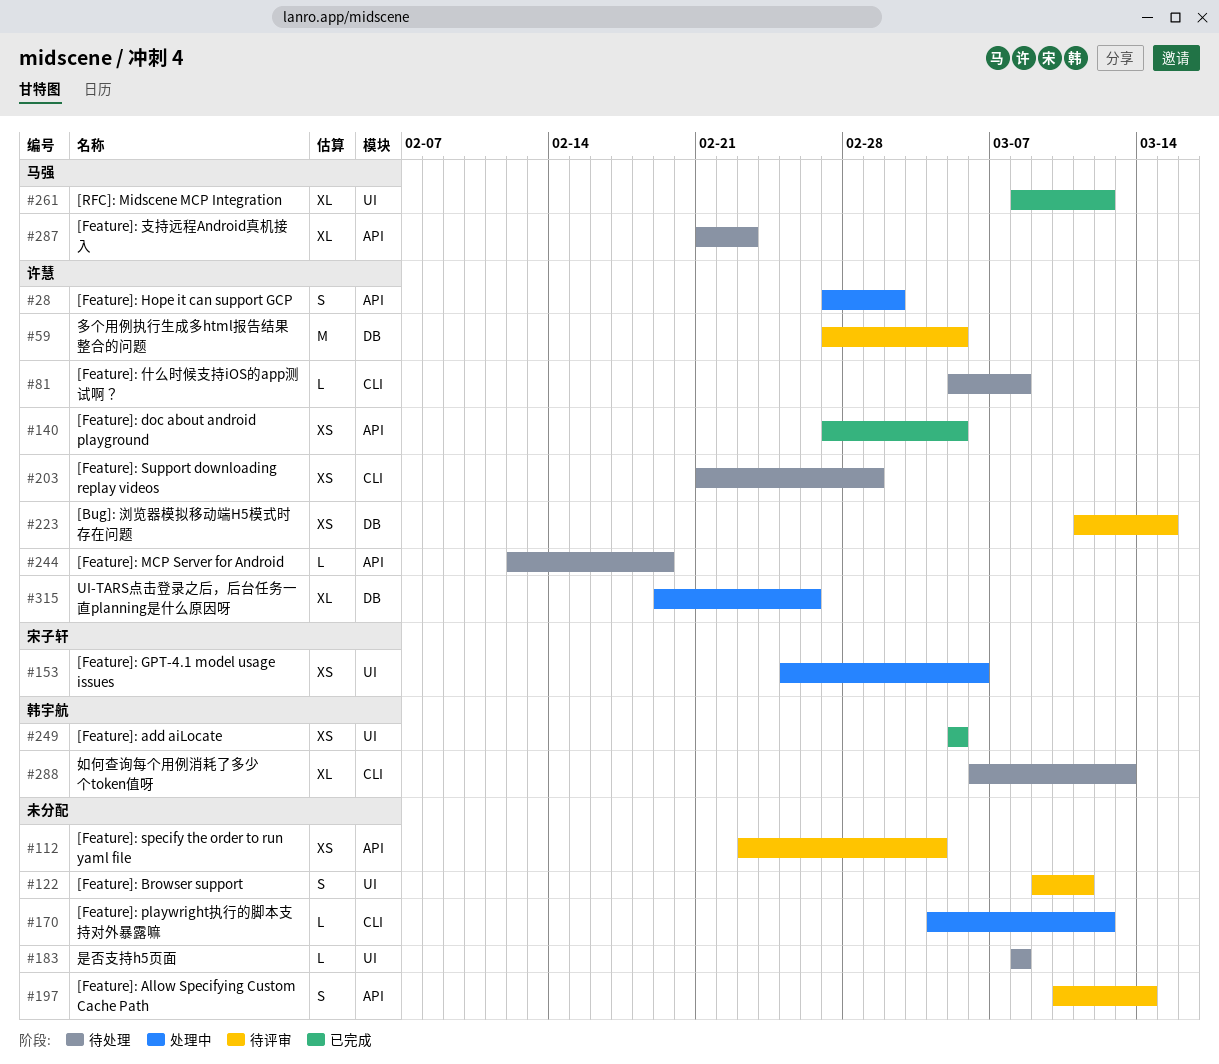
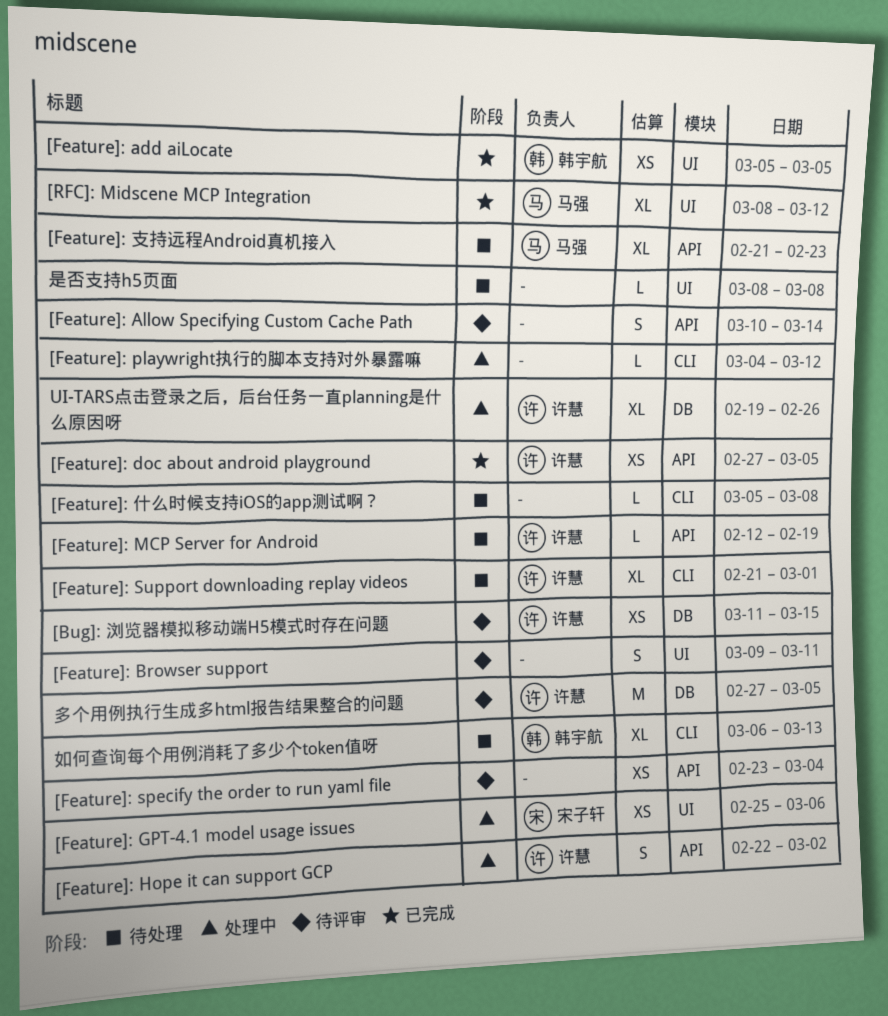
[Feature]: Hope it can support GCP, start: Feb 27 -> Feb 22
[Feature]: Support downloading replay videos, estimate: XS -> XL
[Feature]: 什么时候支持iOS的app测试啊？, owner: 许慧 -> none

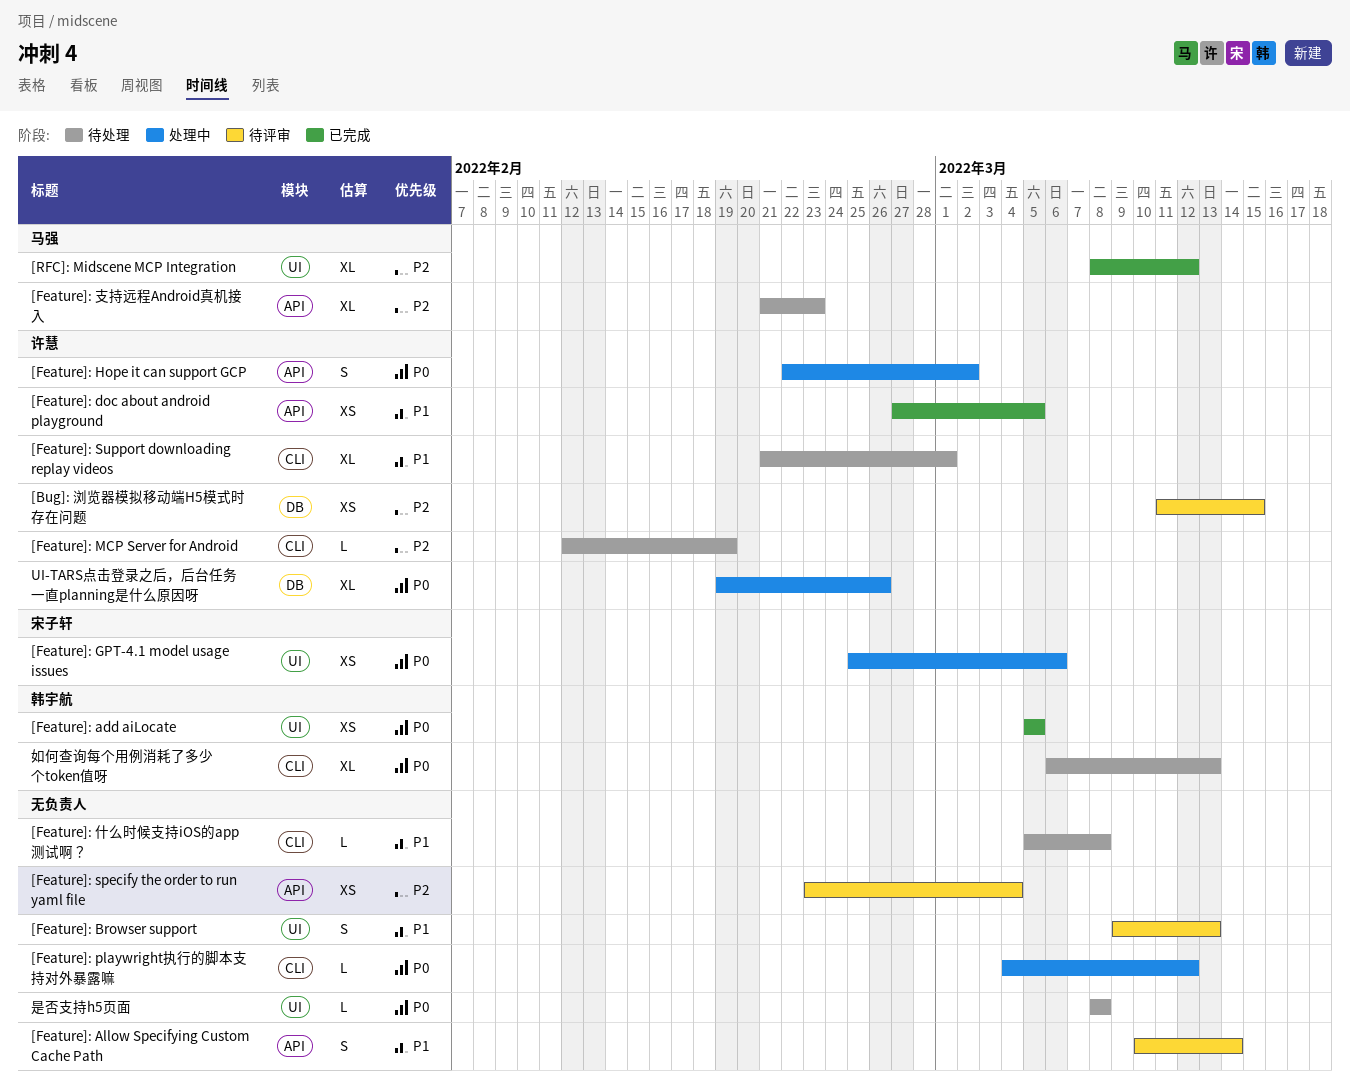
[Feature]: Browser support, due: Mar 11 -> Mar 13
[Feature]: MCP Server for Android, label: API -> CLI
多个用例执行生成多html报告结果整合的问题: present -> none

